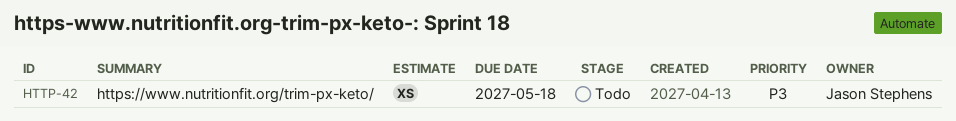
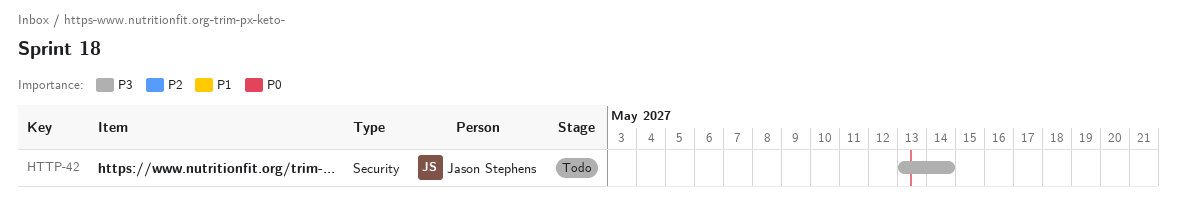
HTTP-42, due: May 18 -> May 14

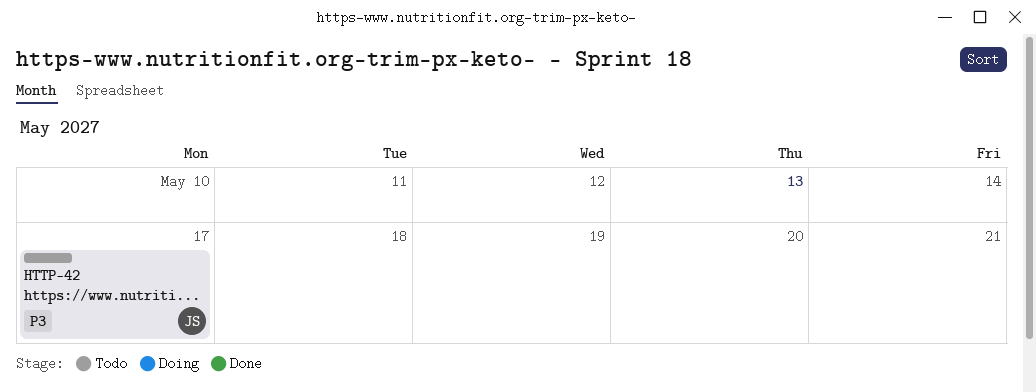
HTTP-42, due: May 14 -> May 17

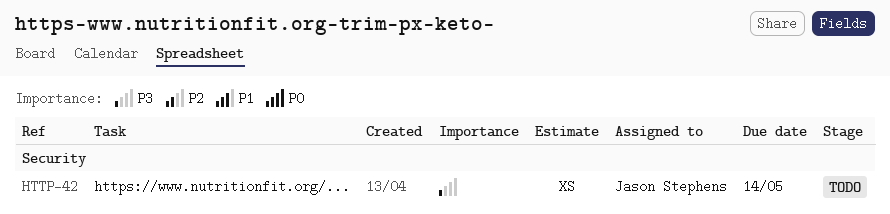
HTTP-42, due: May 17 -> May 14

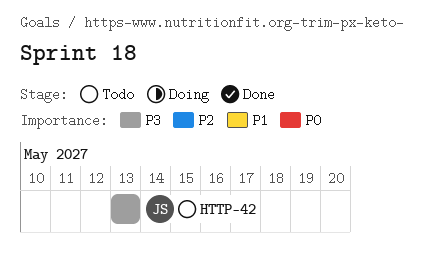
HTTP-42, due: May 14 -> May 13

